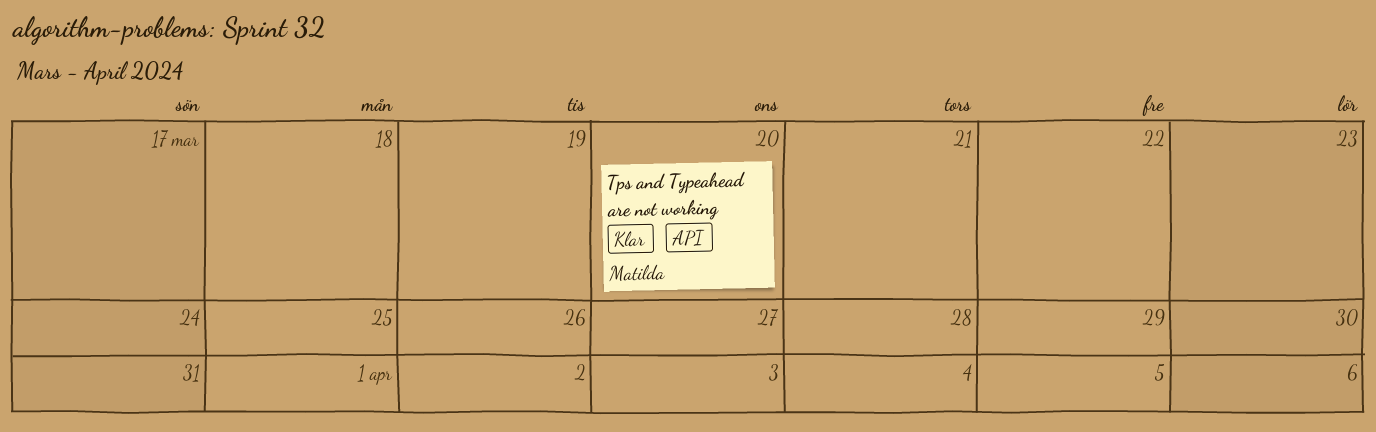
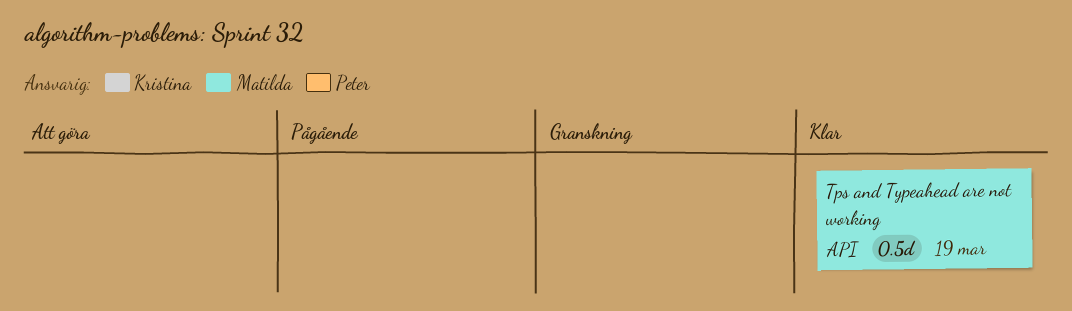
Tps and Typeahead are not working, due: Mar 20 -> Mar 19

